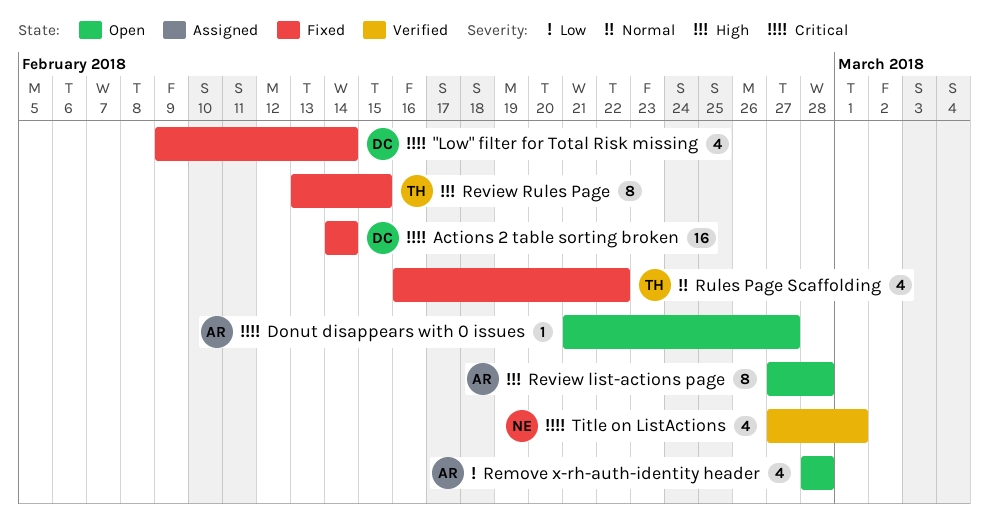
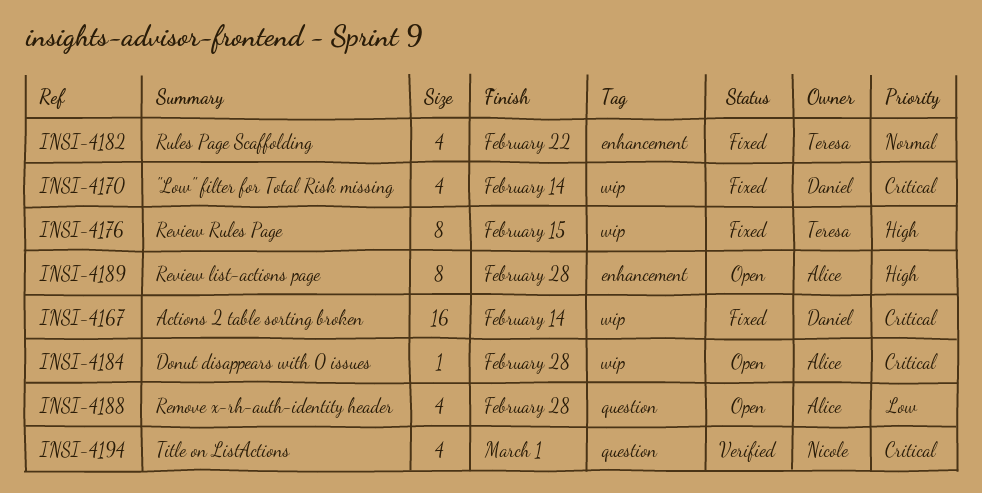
Donut disappears with 0 issues, due: Feb 27 -> Feb 28

